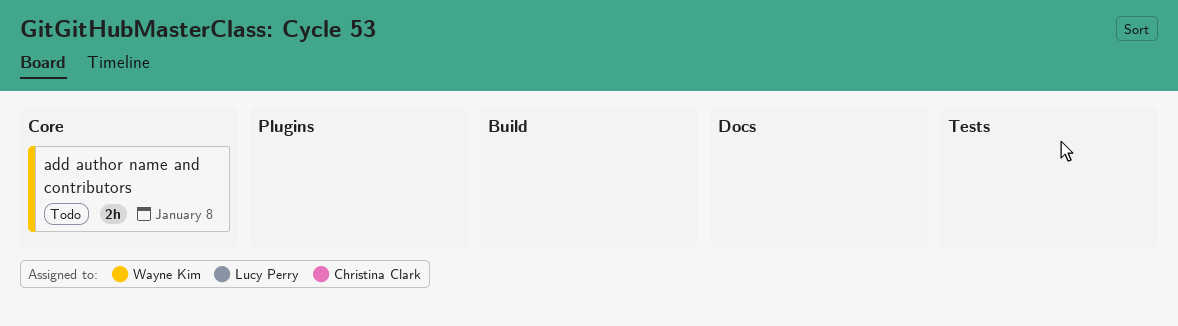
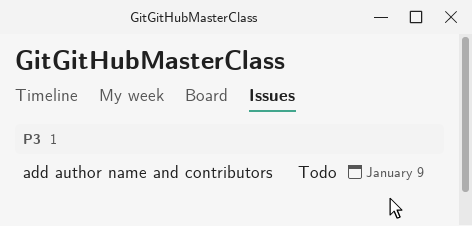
add author name and contributors, due: Jan 8 -> Jan 9

